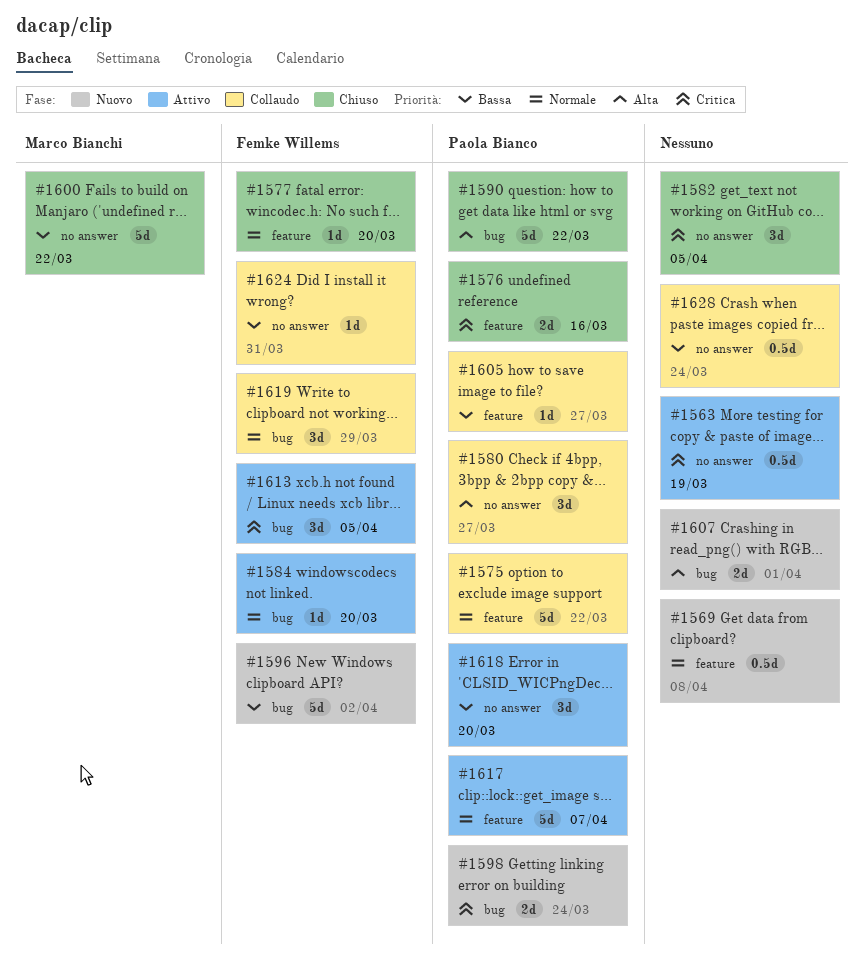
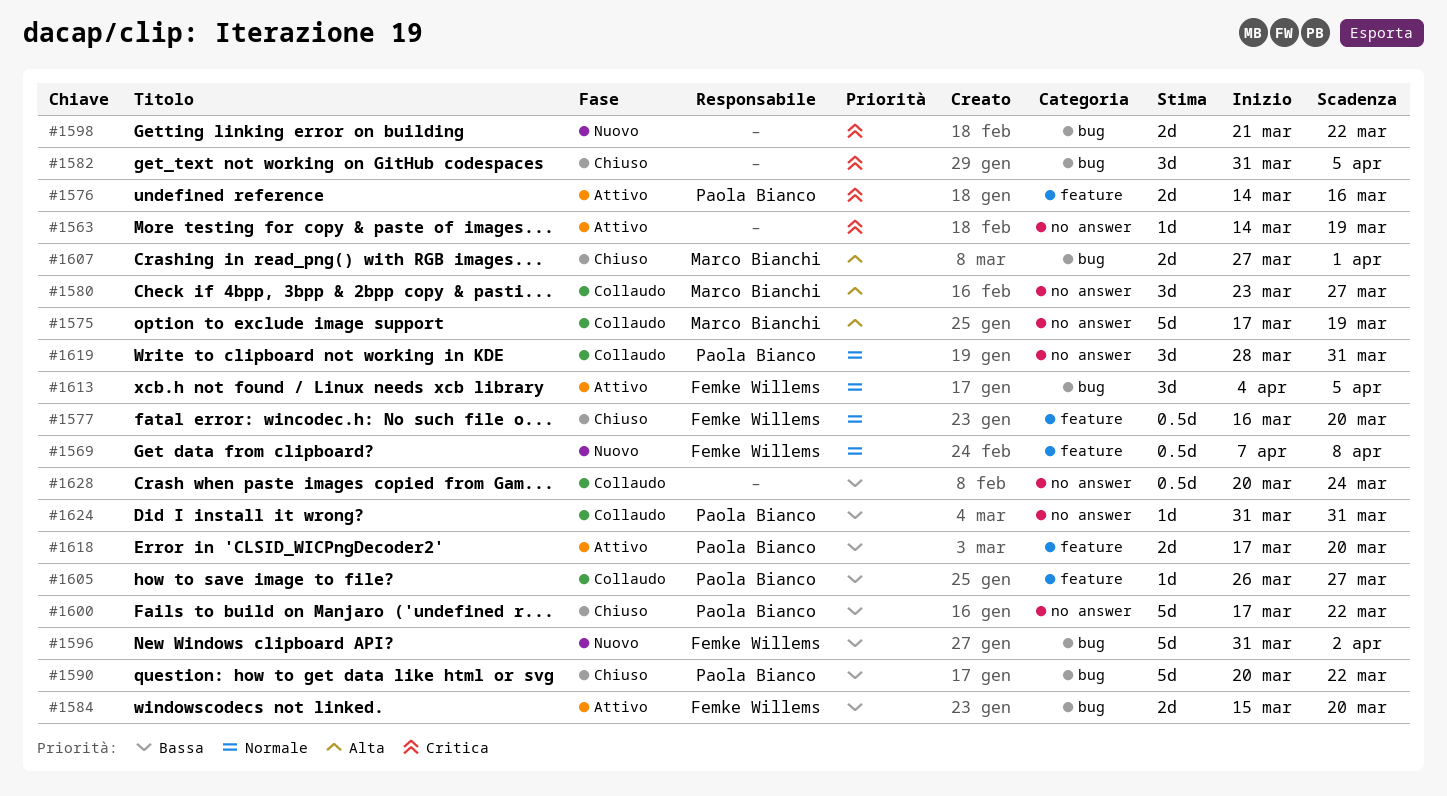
#1563, estimate: 0.5d -> 1d
#1569, owner: none -> Femke Willems
#1575, owner: Paola Bianco -> Marco Bianchi
#1575, priority: Normale -> Alta
#1575, label: feature -> no answer
#1575, due: Mar 22 -> Mar 19
#1576, status: Chiuso -> Attivo
#1577, estimate: 1d -> 0.5d
#1580, owner: Paola Bianco -> Marco Bianchi
#1582, label: no answer -> bug
#1584, priority: Normale -> Bassa
#1584, estimate: 1d -> 2d
#1590, priority: Alta -> Bassa
#1598, owner: Paola Bianco -> none
#1598, due: Mar 24 -> Mar 22
#1600, owner: Marco Bianchi -> Paola Bianco
#1607, status: Nuovo -> Chiuso
#1607, owner: none -> Marco Bianchi
#1613, priority: Critica -> Normale
#1617: present -> none
#1618, label: no answer -> feature
#1618, estimate: 3d -> 2d
#1619, owner: Femke Willems -> Paola Bianco
#1619, label: bug -> no answer
#1619, due: Mar 29 -> Mar 31
#1624, owner: Femke Willems -> Paola Bianco

